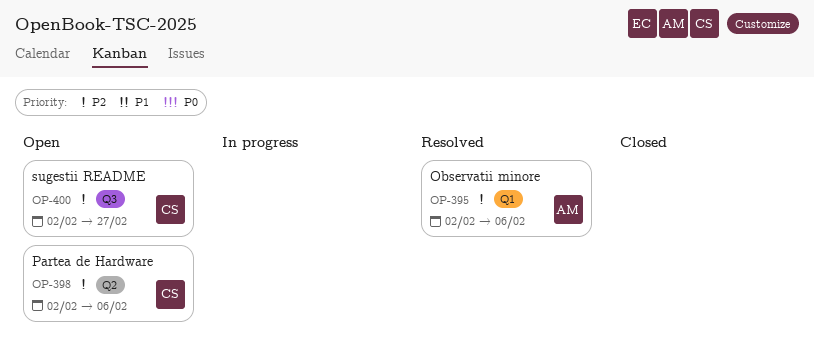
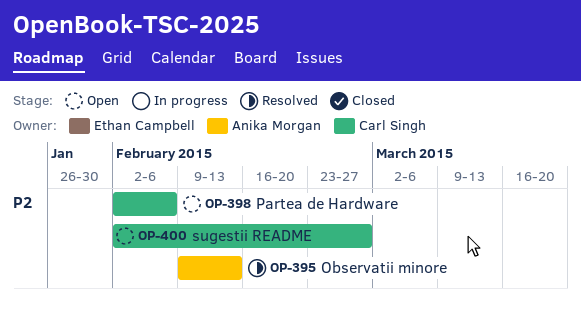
OP-395, start: Feb 2 -> Feb 9
OP-395, due: Feb 6 -> Feb 13

